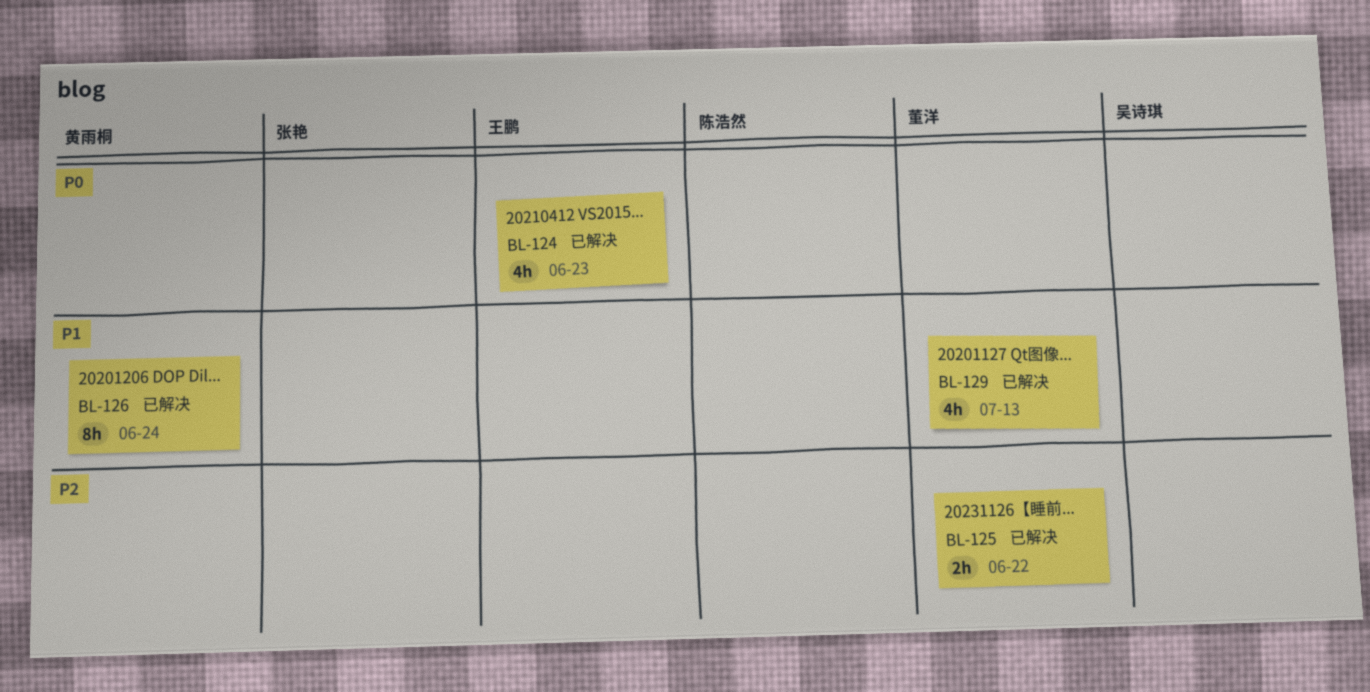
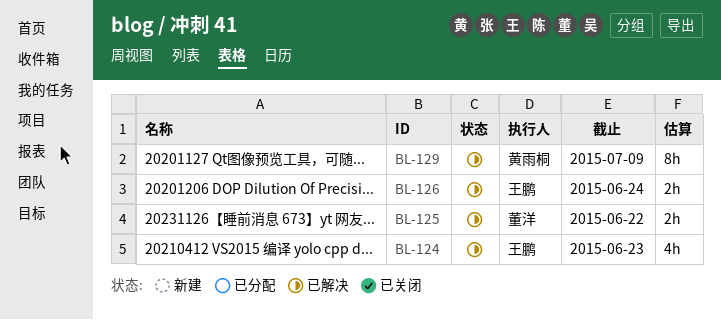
BL-126, owner: 黄雨桐 -> 王鹏
BL-126, estimate: 8h -> 2h
BL-129, owner: 董洋 -> 黄雨桐
BL-129, estimate: 4h -> 8h
BL-129, due: Jul 13 -> Jul 9

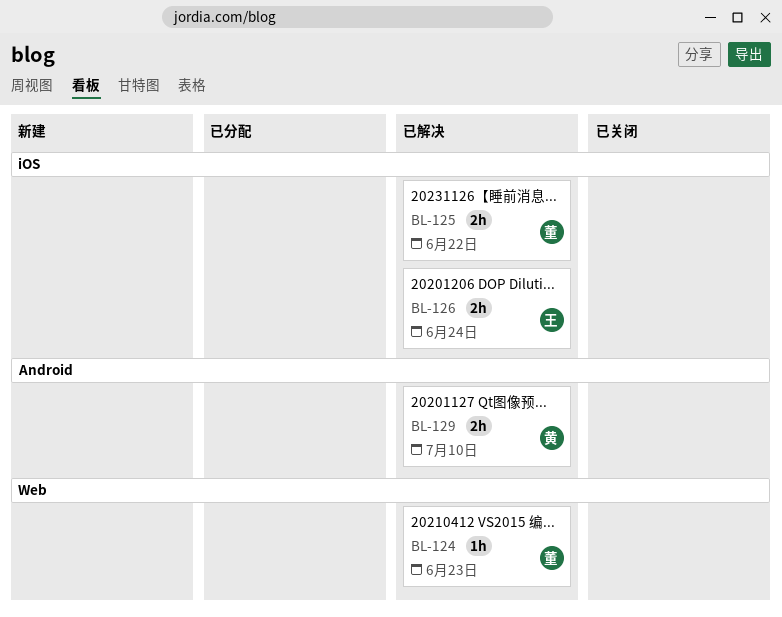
BL-124, owner: 王鹏 -> 董洋
BL-124, estimate: 4h -> 1h
BL-129, estimate: 8h -> 2h
BL-129, due: Jul 9 -> Jul 10

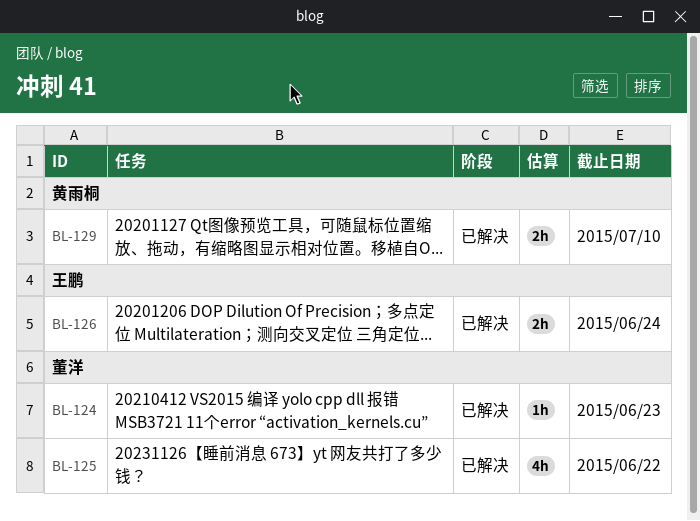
BL-125, estimate: 2h -> 4h

